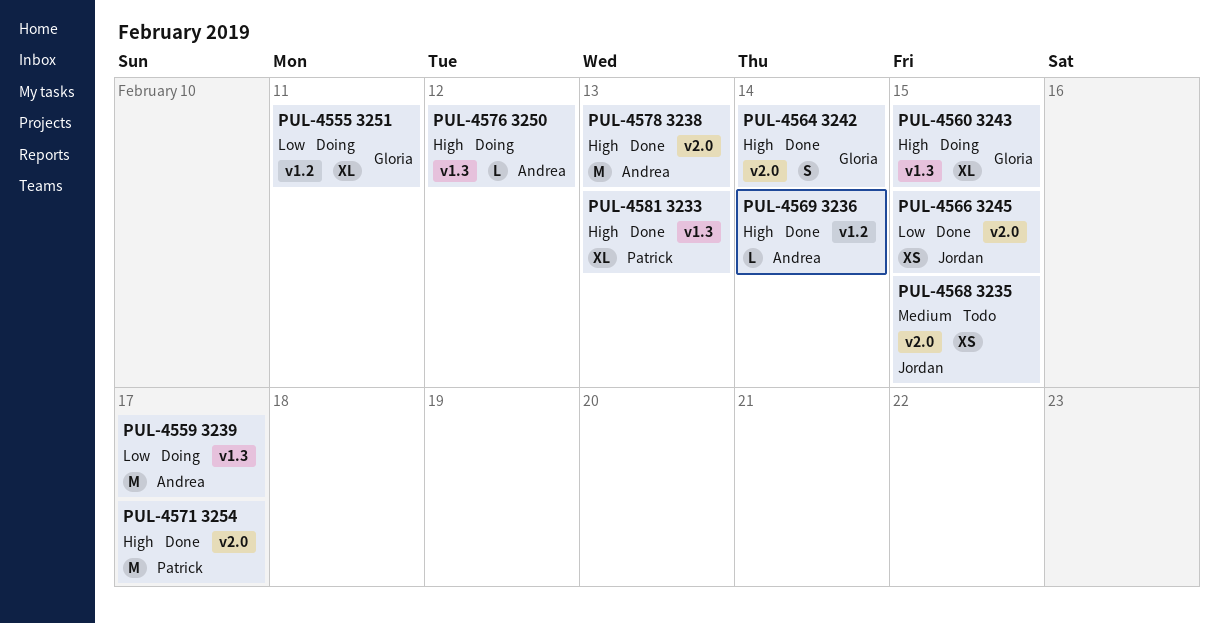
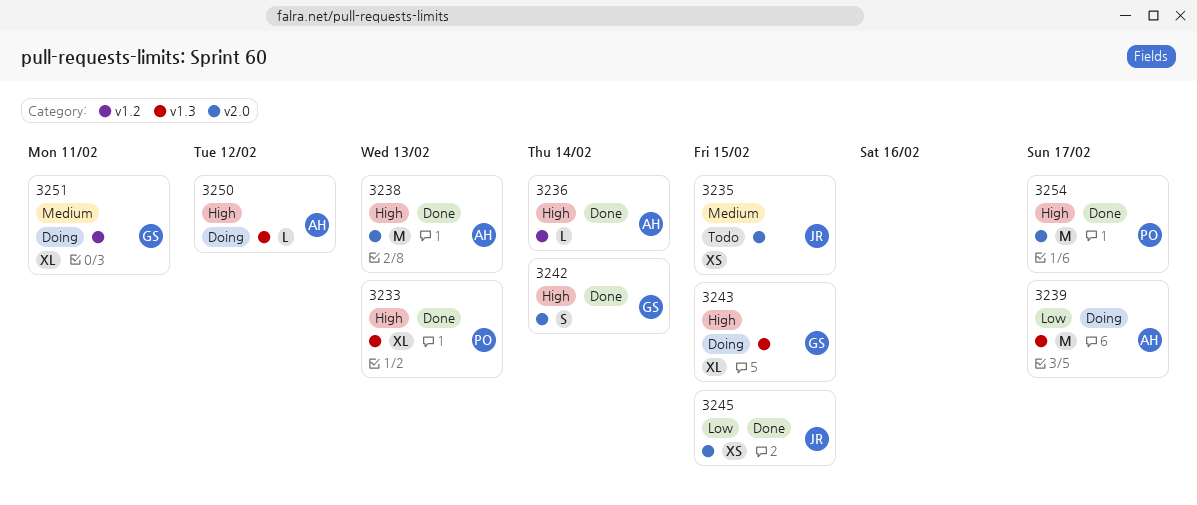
3251, priority: Low -> Medium

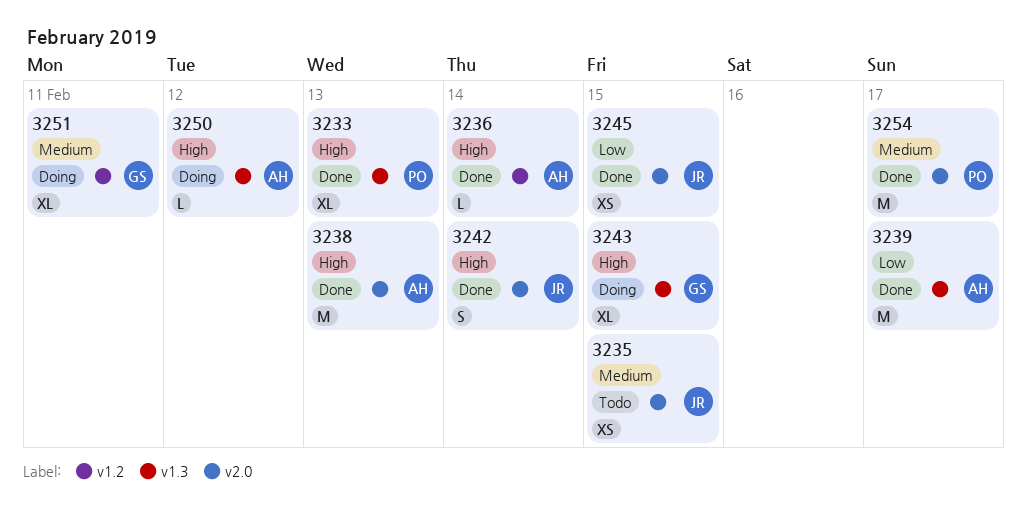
3239, status: Doing -> Done
3242, owner: GS -> JR
3254, priority: High -> Medium

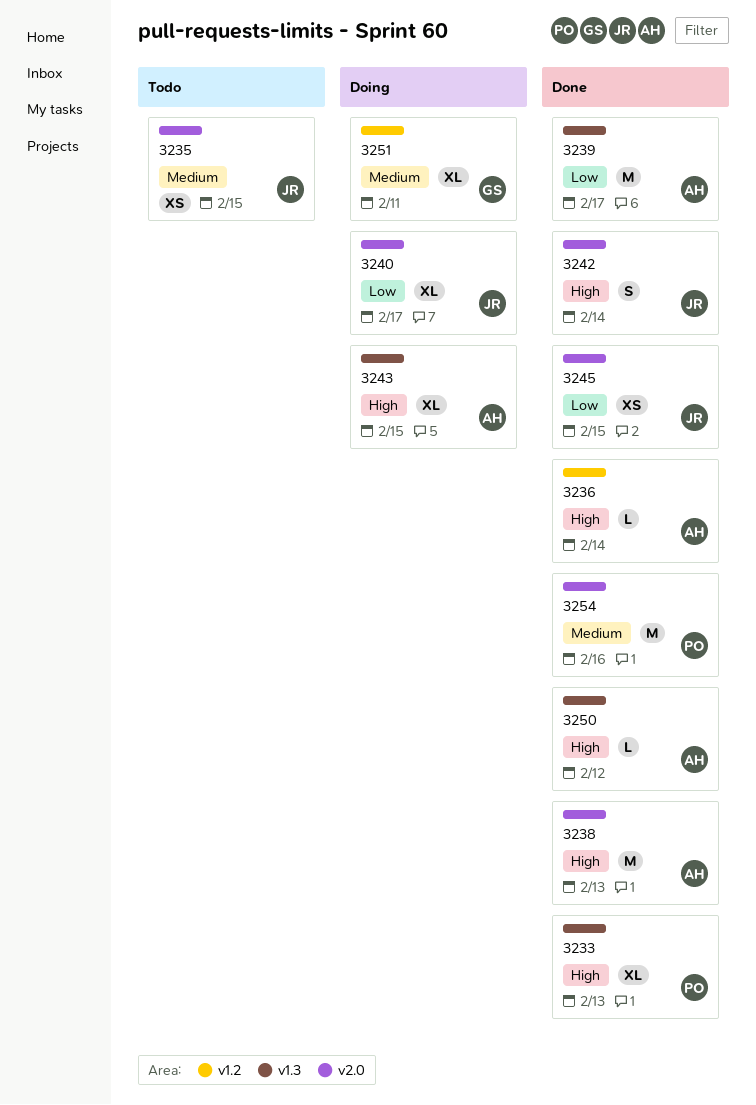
3240: none -> present
3243, owner: GS -> AH
3250, status: Doing -> Done
3254, due: Feb 17 -> Feb 16

